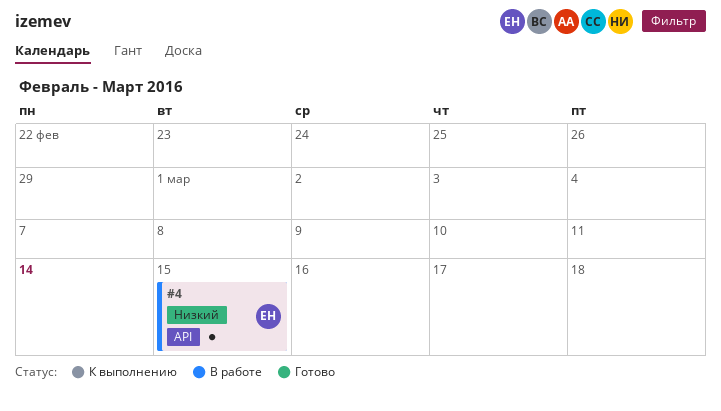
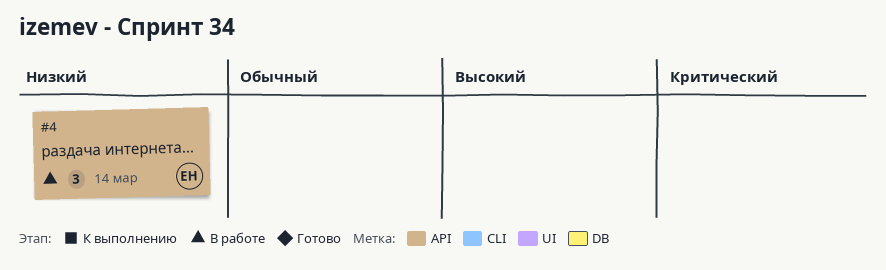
#4, estimate: 1 -> 3
#4, due: Mar 15 -> Mar 14

